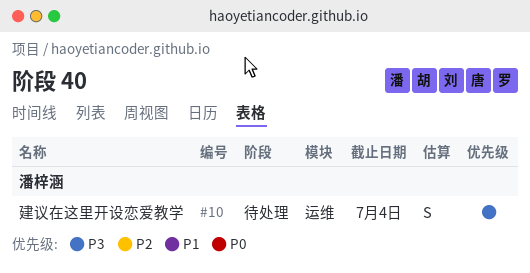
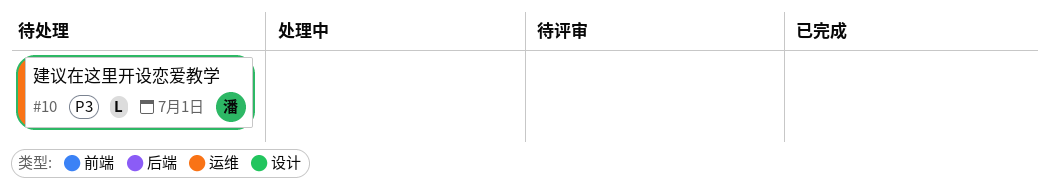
#10, estimate: S -> L
#10, due: Jul 4 -> Jul 1

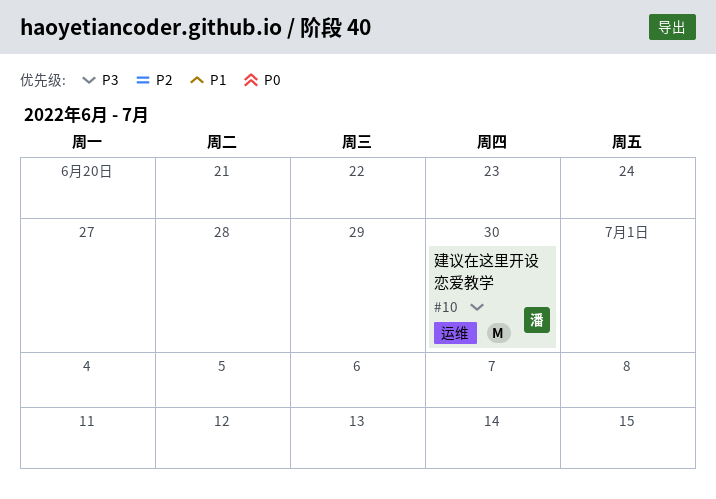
#10, estimate: L -> M
#10, due: Jul 1 -> Jun 30

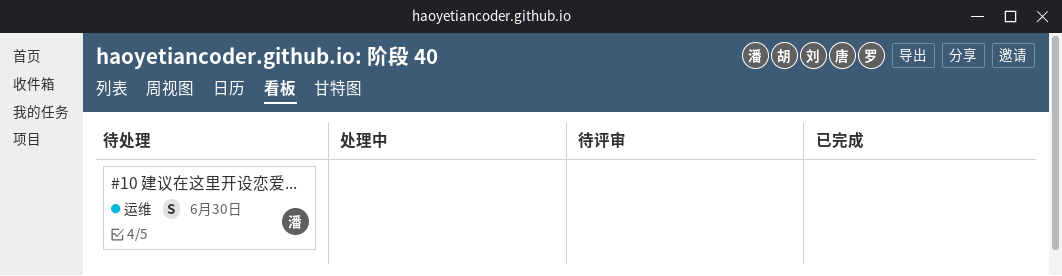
#10, estimate: M -> S

